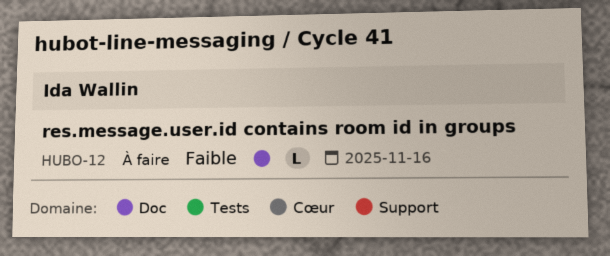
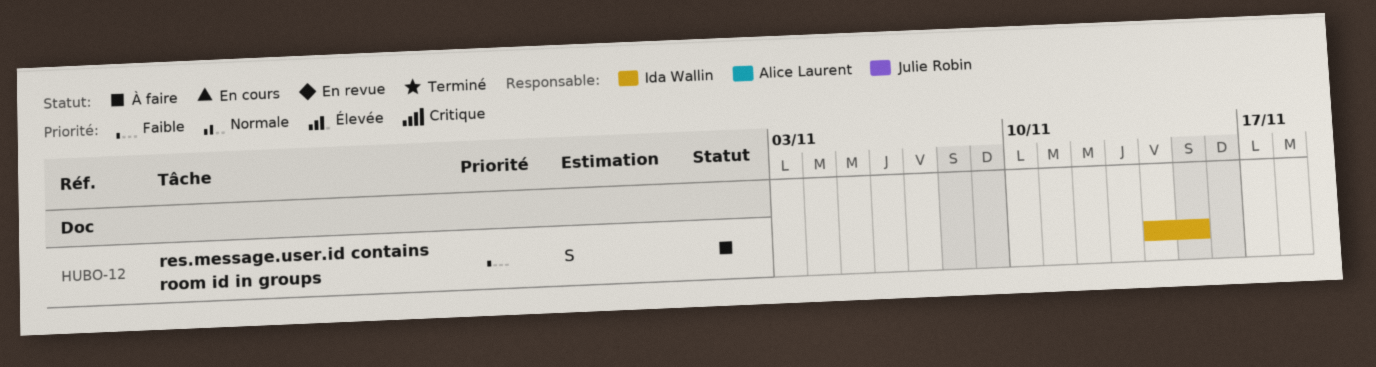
HUBO-12, estimate: L -> S
HUBO-12, due: Nov 16 -> Nov 15

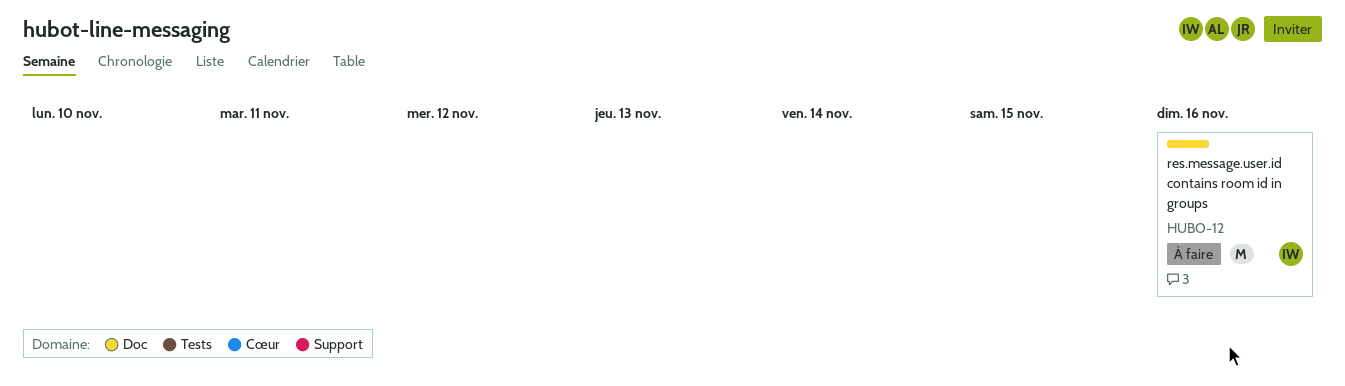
HUBO-12, estimate: S -> M
HUBO-12, due: Nov 15 -> Nov 16

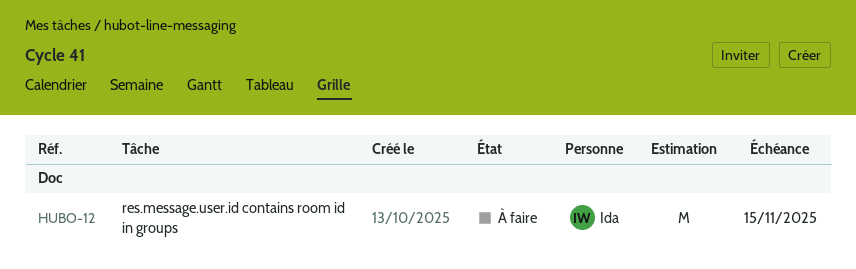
HUBO-12, due: Nov 16 -> Nov 15

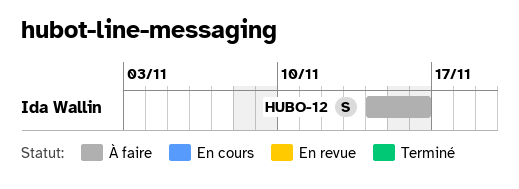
HUBO-12, estimate: M -> S
HUBO-12, due: Nov 15 -> Nov 16

